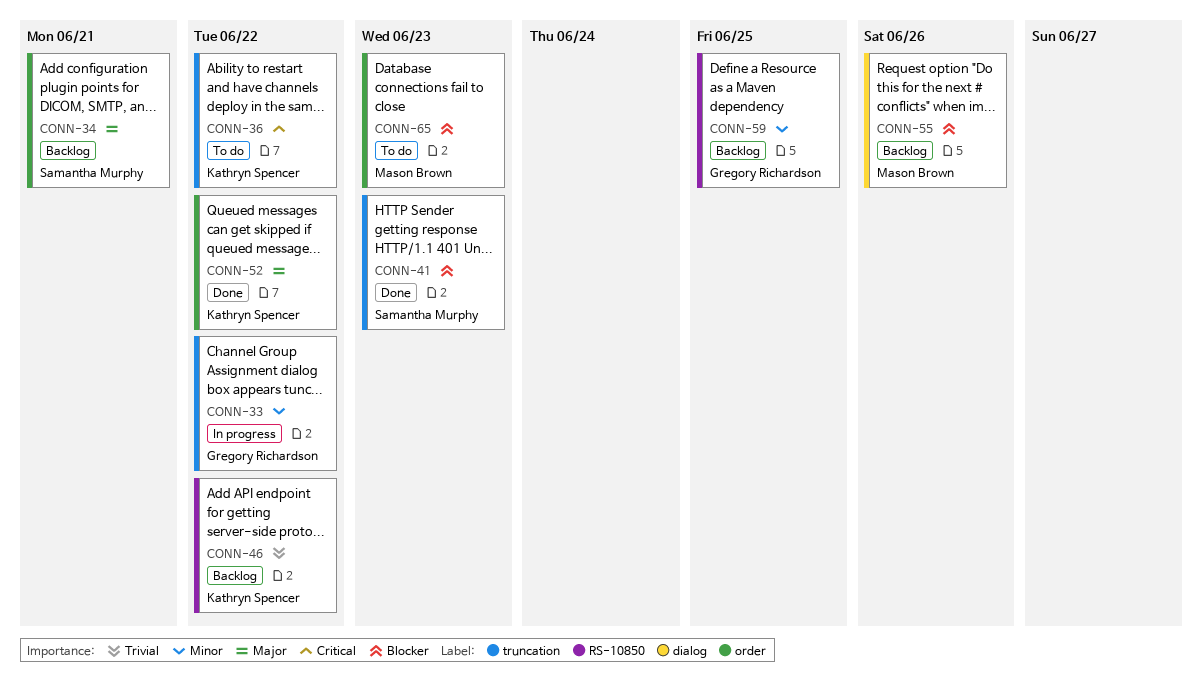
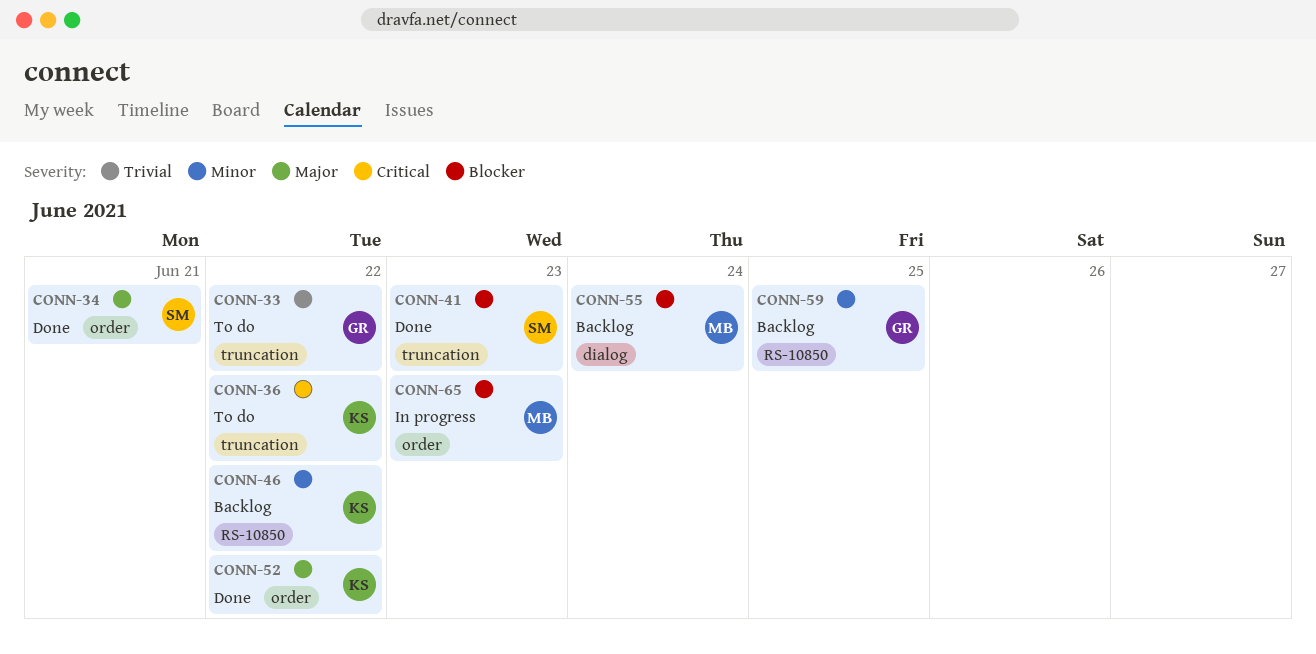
CONN-33, status: In progress -> To do
CONN-33, priority: Minor -> Trivial
CONN-34, status: Backlog -> Done
CONN-46, priority: Trivial -> Minor
CONN-55, due: Jun 26 -> Jun 24
CONN-65, status: To do -> In progress

